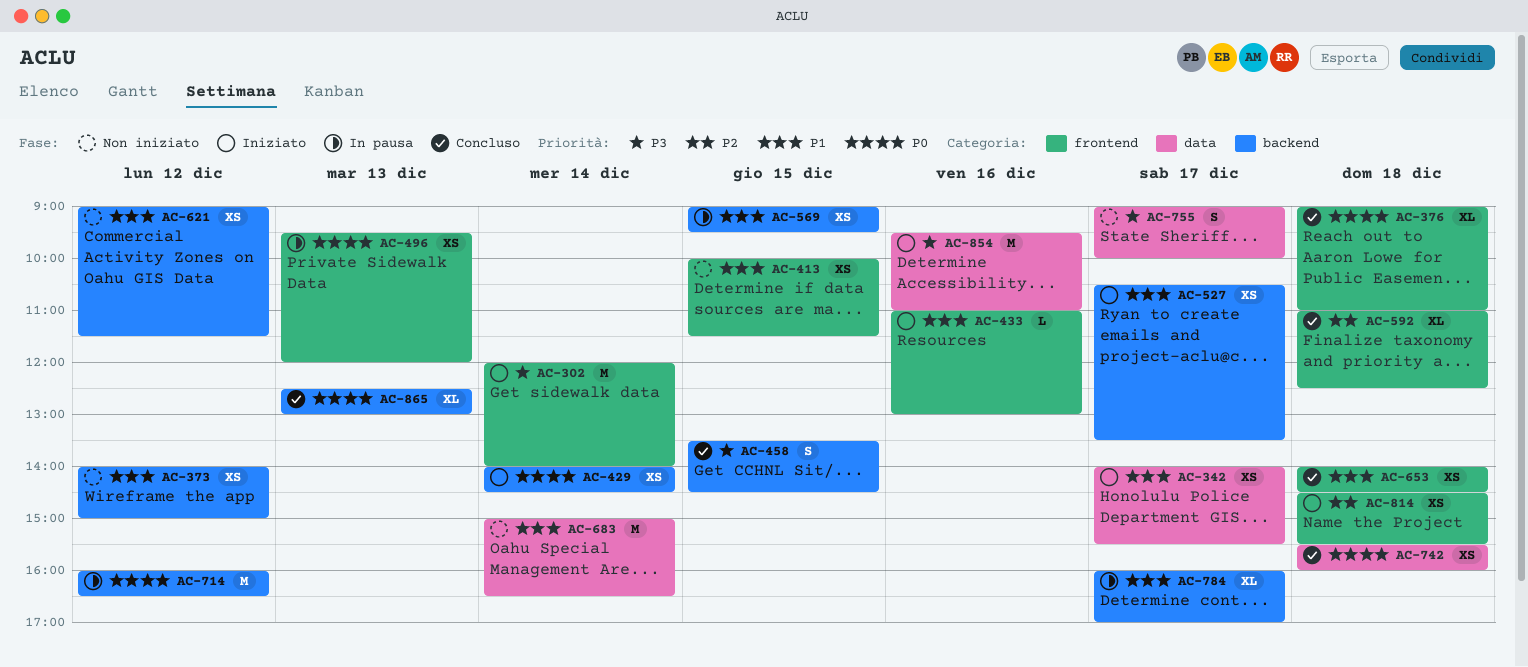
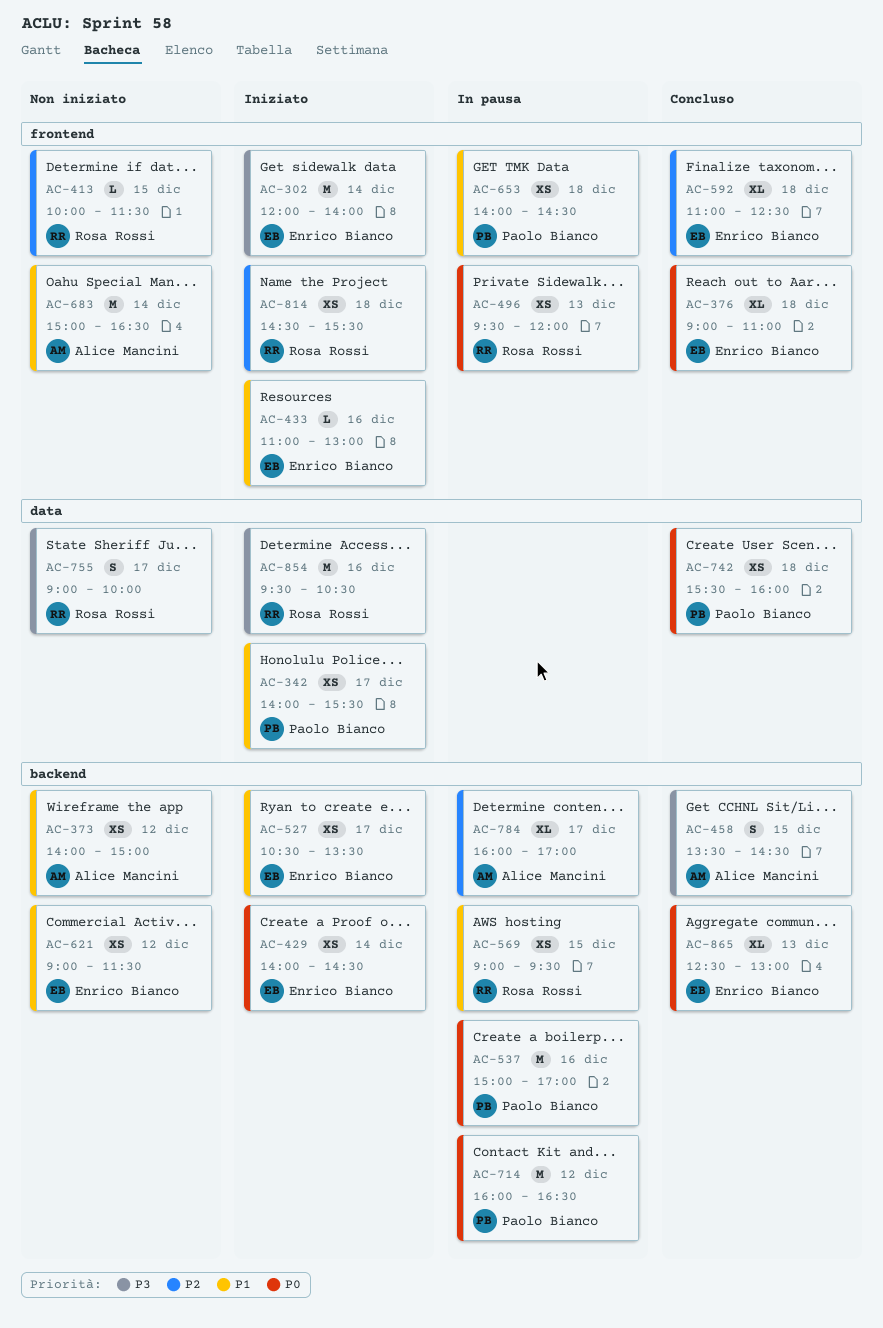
AC-413, priority: P1 -> P2
AC-413, estimate: XS -> L
AC-537: none -> present
AC-653, status: Concluso -> In pausa
AC-683, label: data -> frontend
AC-784, priority: P1 -> P2
AC-854, ends: 11:00 -> 10:30

